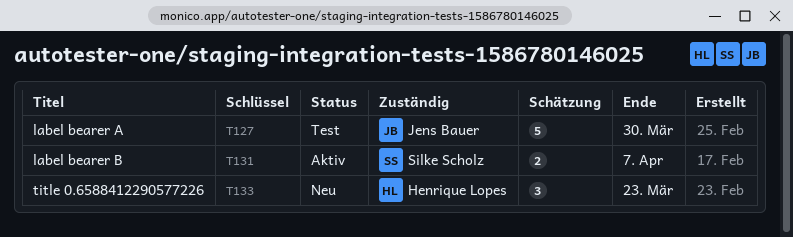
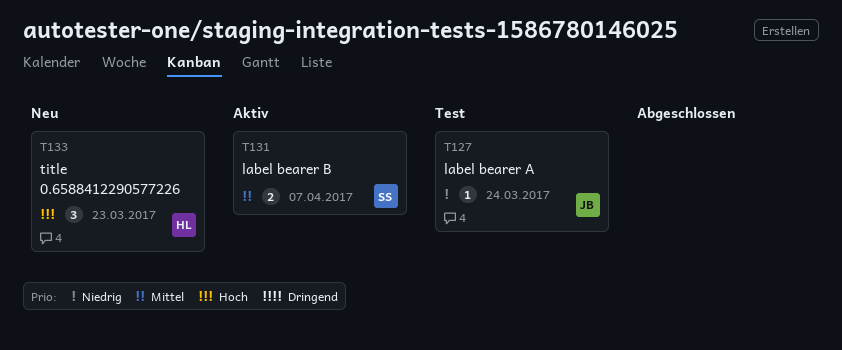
T127, estimate: 5 -> 1
T127, due: Mar 30 -> Mar 24

